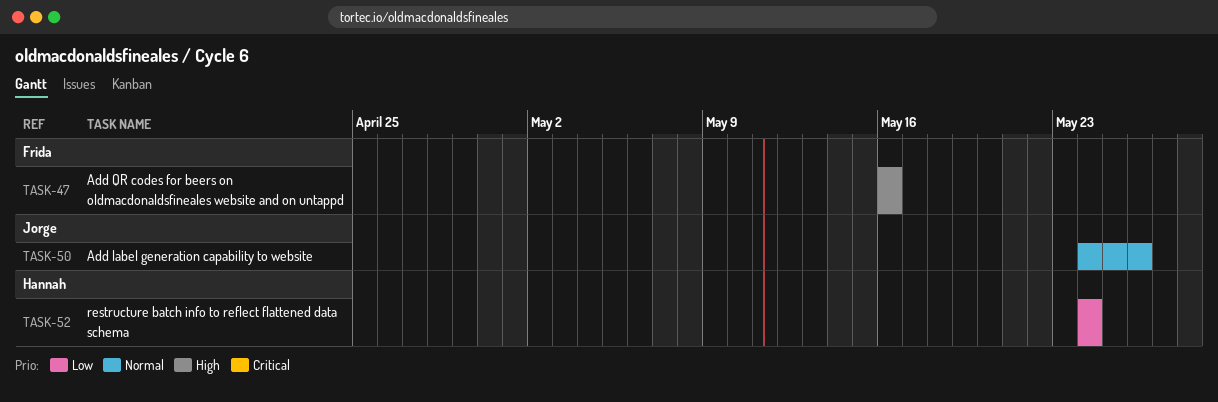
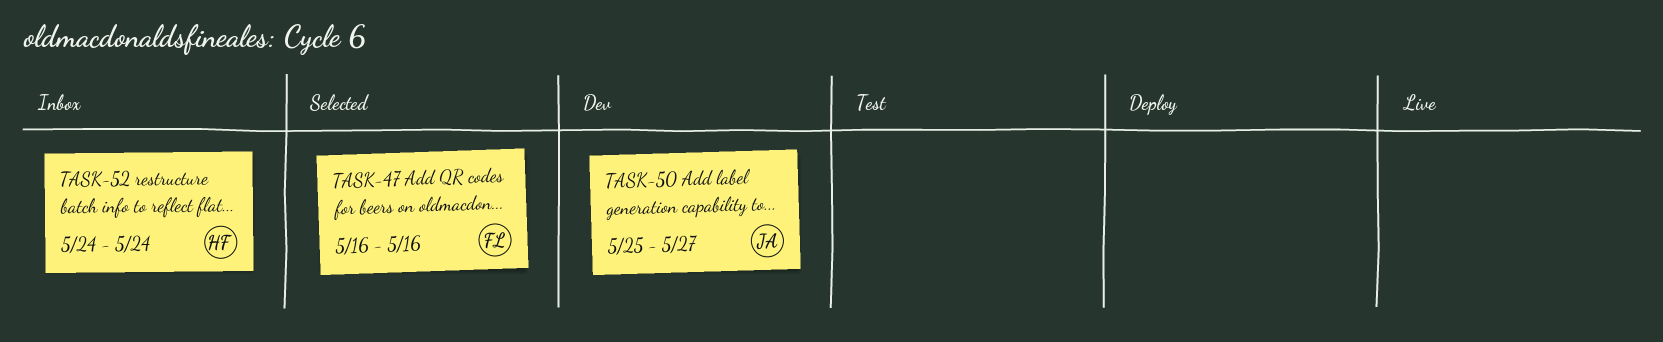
TASK-50, start: May 24 -> May 25
TASK-50, due: May 26 -> May 27

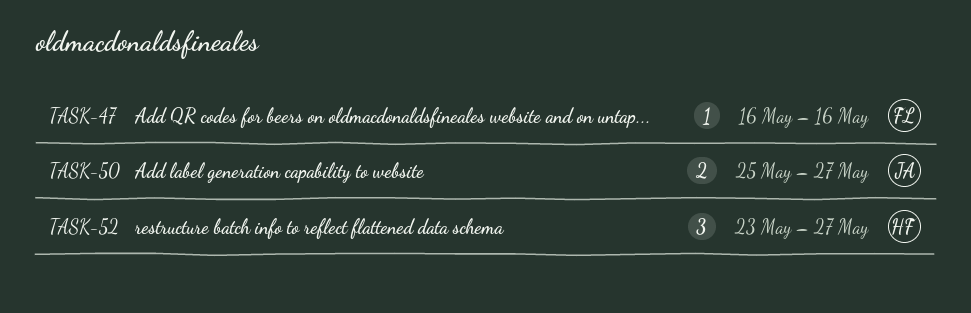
TASK-52, start: May 24 -> May 23
TASK-52, due: May 24 -> May 27

